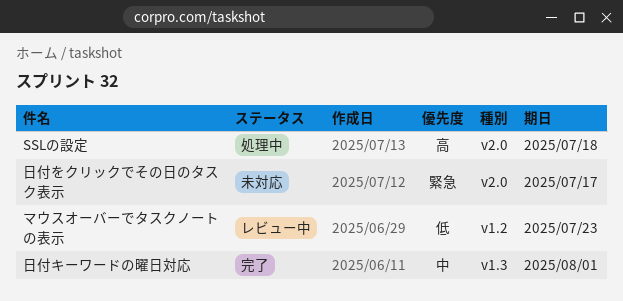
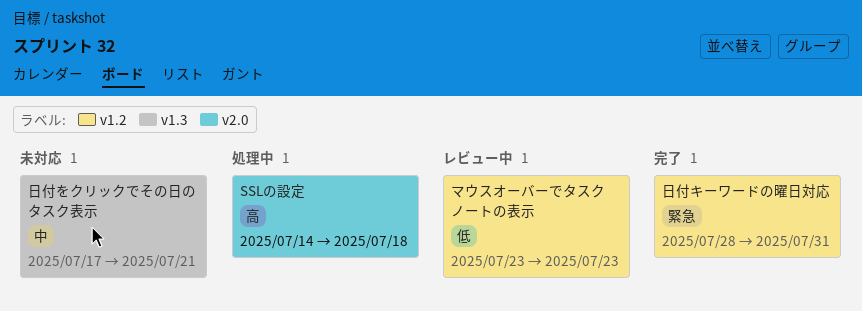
日付をクリックでその日のタスク表示, priority: 緊急 -> 中
日付をクリックでその日のタスク表示, label: v2.0 -> v1.3
日付をクリックでその日のタスク表示, due: Jul 17 -> Jul 21
日付キーワードの曜日対応, priority: 中 -> 緊急
日付キーワードの曜日対応, label: v1.3 -> v1.2
日付キーワードの曜日対応, due: Aug 1 -> Jul 31

